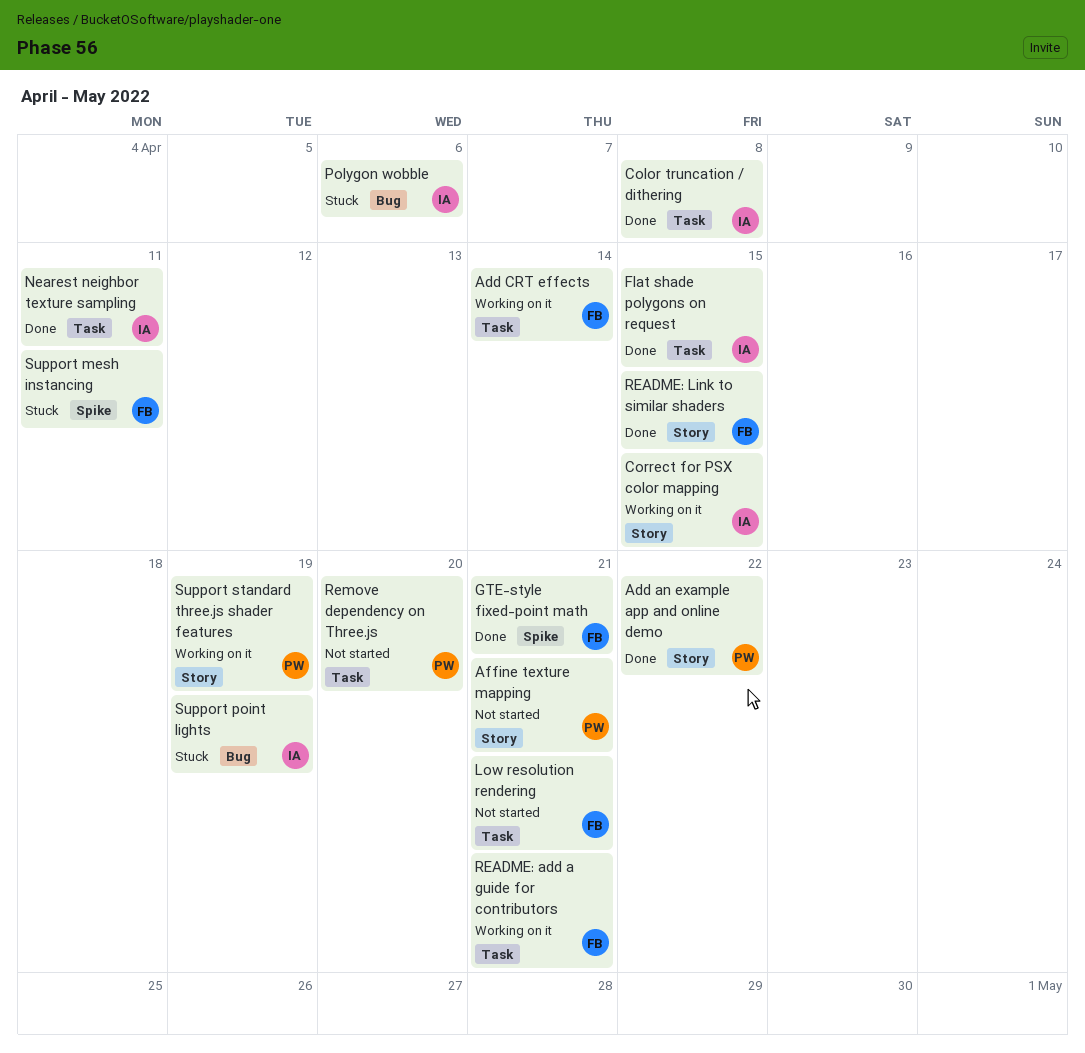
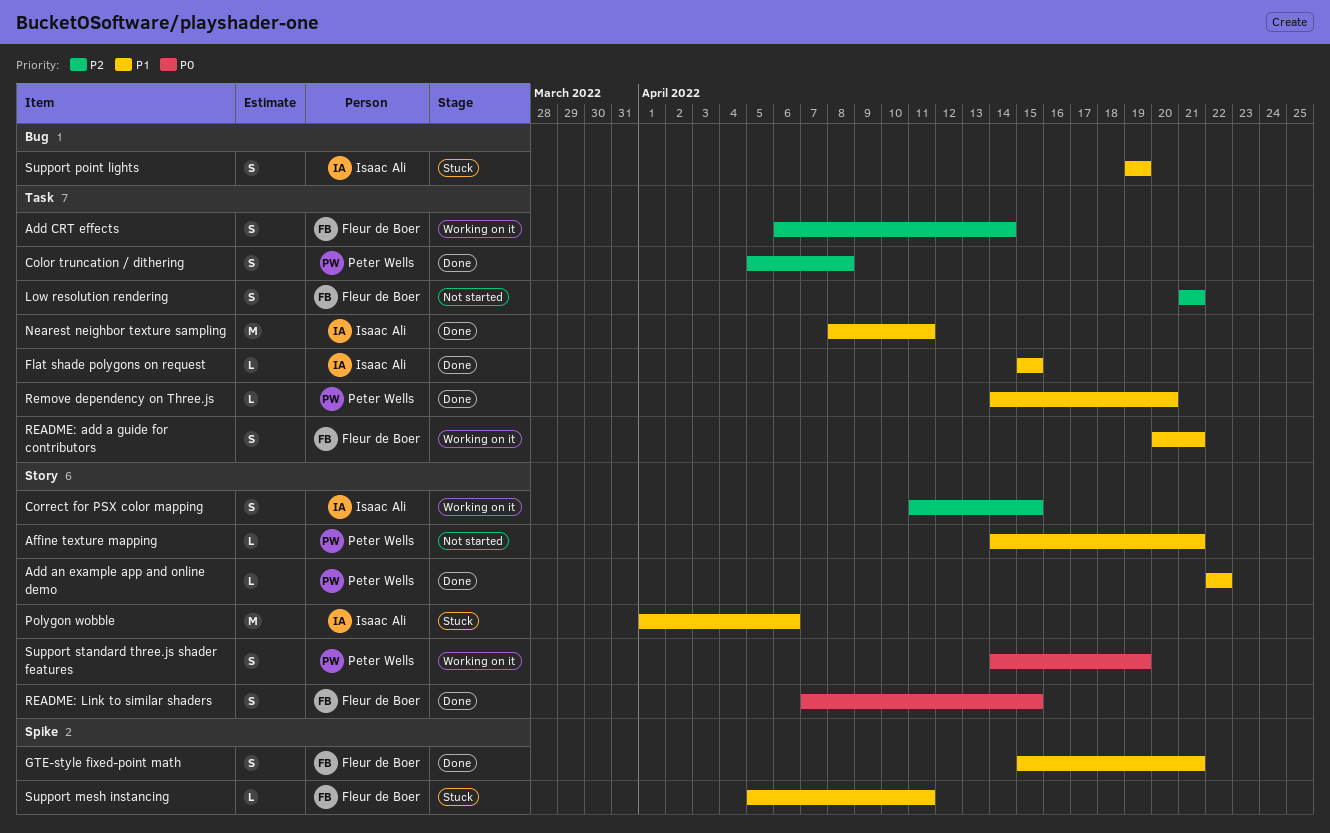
Color truncation / dithering, owner: Isaac Ali -> Peter Wells
Polygon wobble, label: Bug -> Story
Remove dependency on Three.js, status: Not started -> Done

